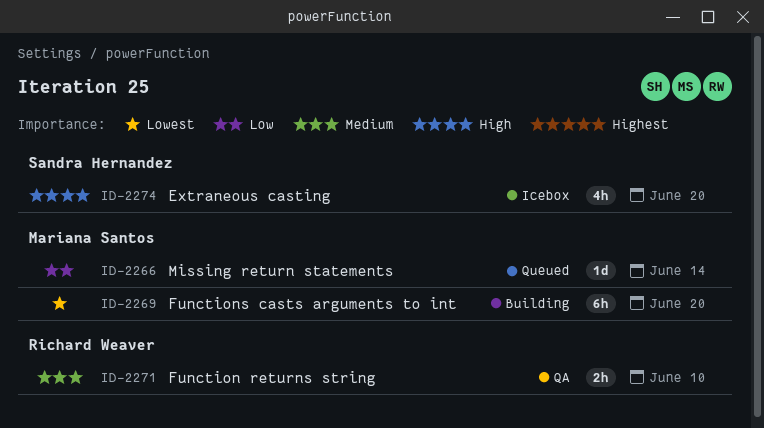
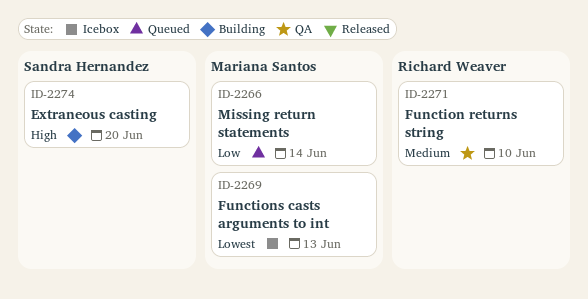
ID-2269, status: Building -> Icebox
ID-2269, due: Jun 20 -> Jun 13
ID-2274, status: Icebox -> Building

